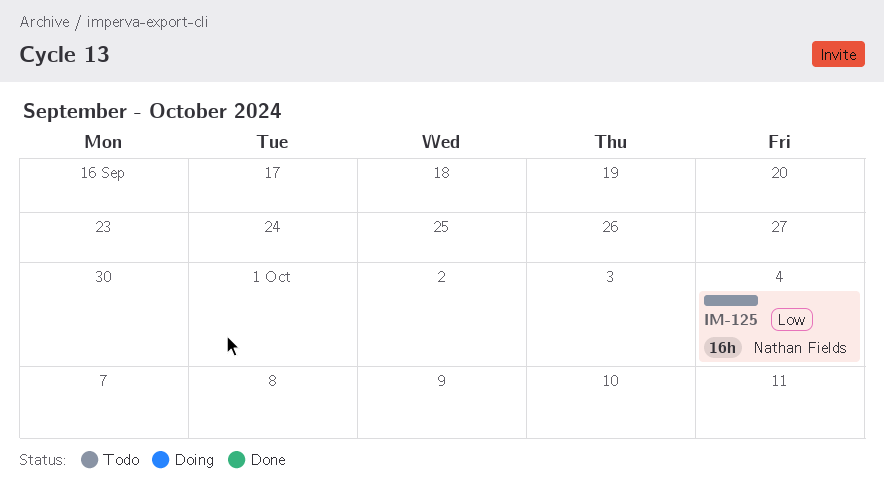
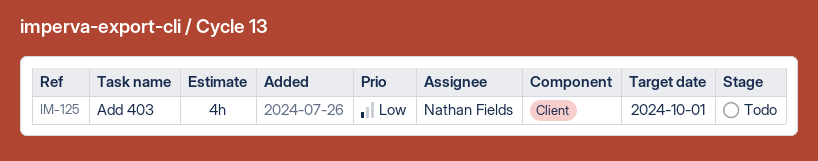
IM-125, estimate: 16h -> 4h
IM-125, due: Oct 4 -> Oct 1

